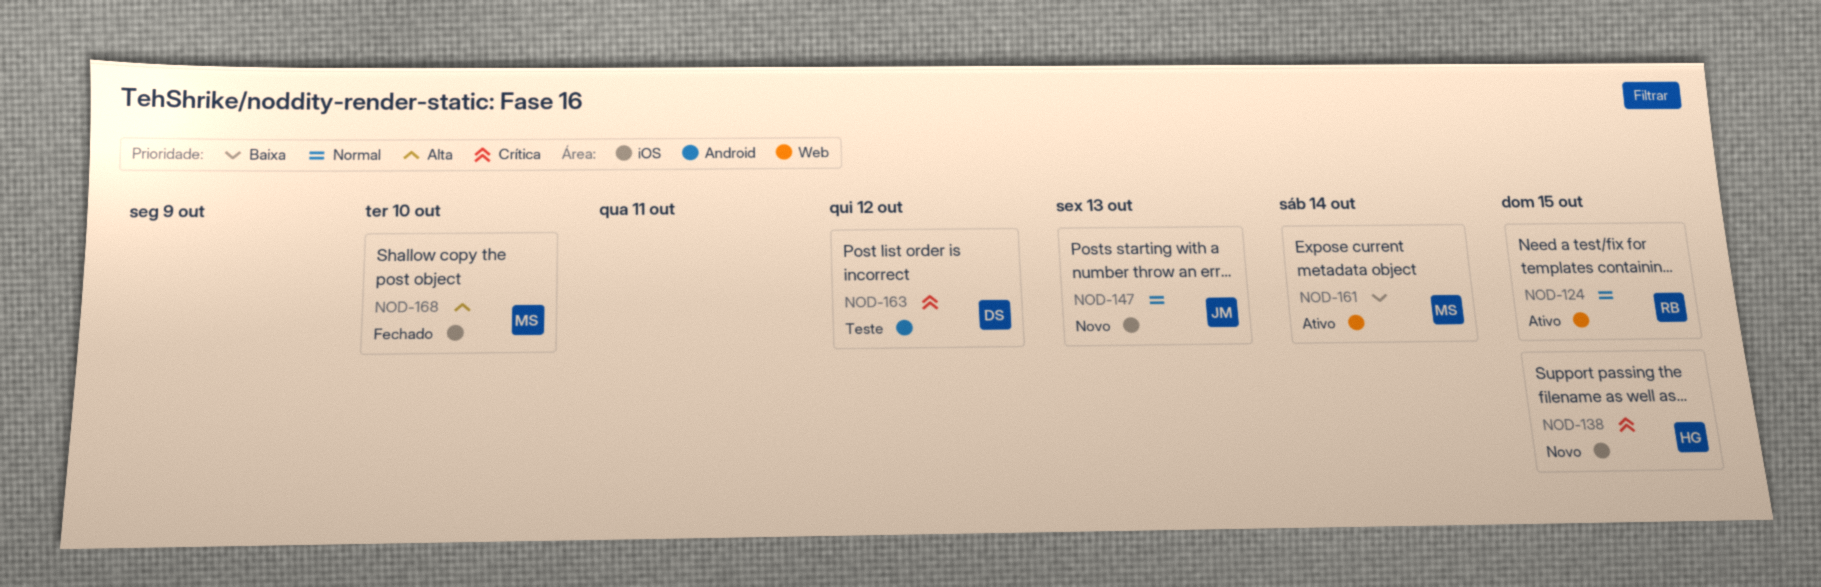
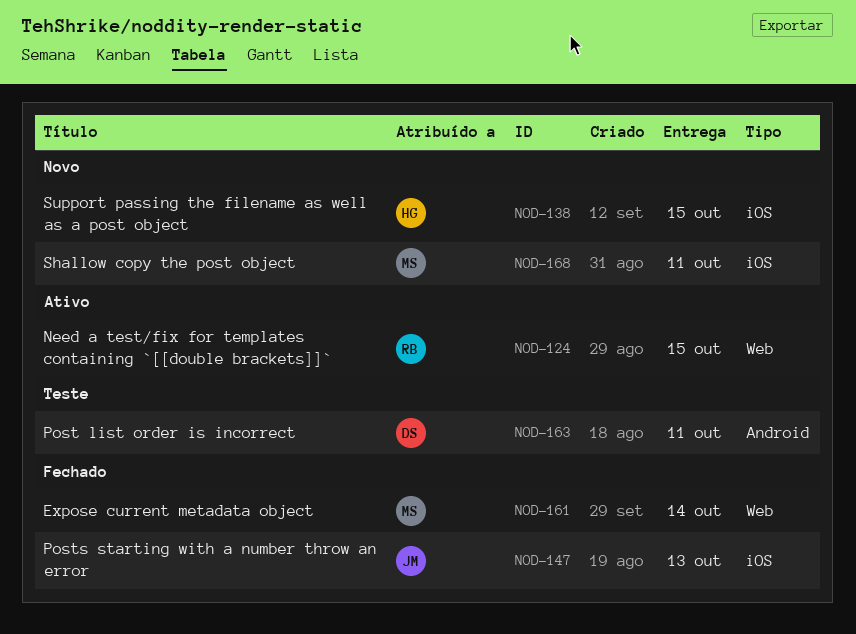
NOD-147, status: Novo -> Fechado
NOD-161, status: Ativo -> Fechado
NOD-163, due: Oct 12 -> Oct 11
NOD-168, status: Fechado -> Novo
NOD-168, due: Oct 10 -> Oct 11

